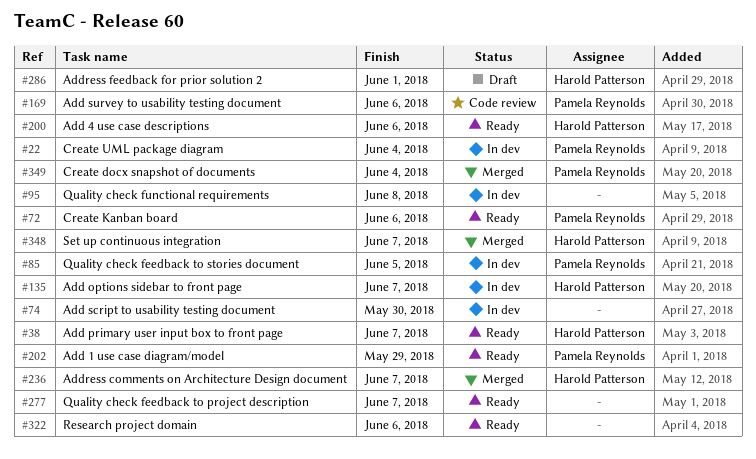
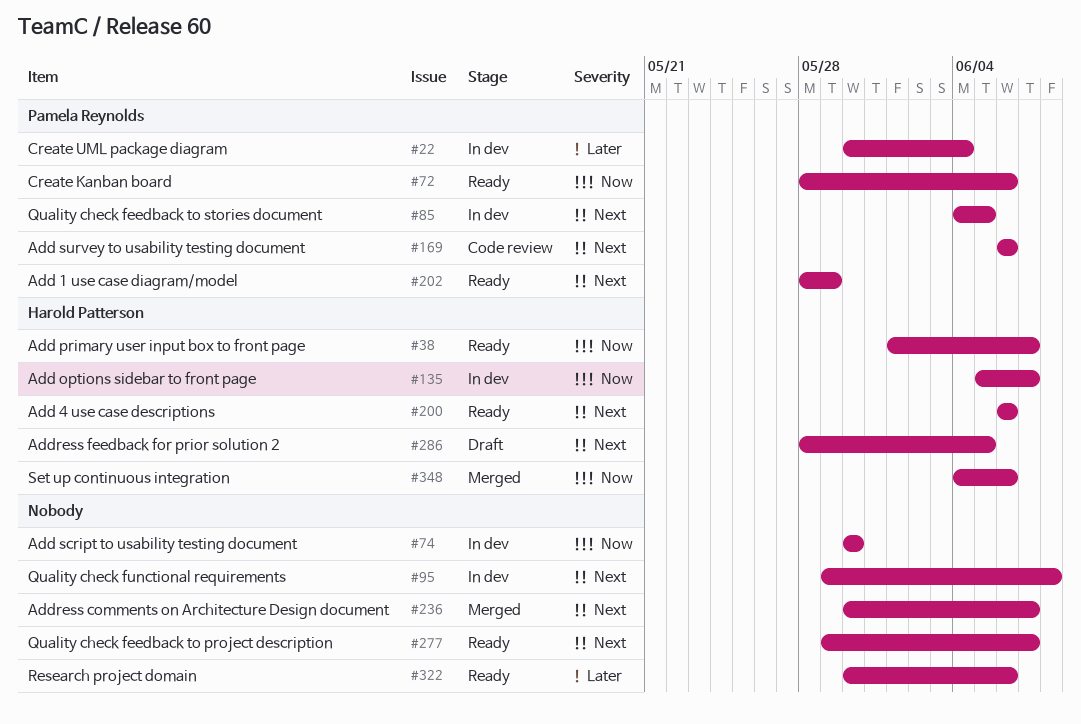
#236, owner: Harold Patterson -> none
#286, due: Jun 1 -> Jun 5
#348, due: Jun 7 -> Jun 6
#349: present -> none

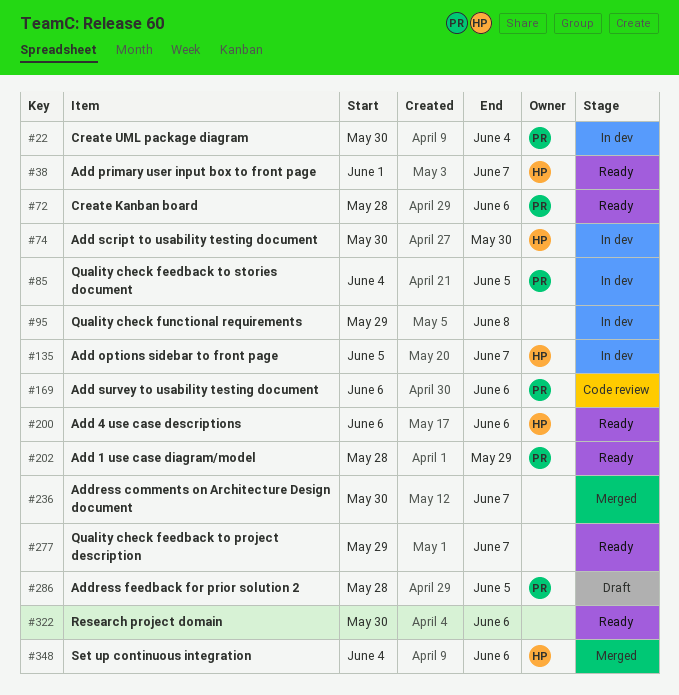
#74, owner: none -> Harold Patterson
#286, owner: Harold Patterson -> Pamela Reynolds

